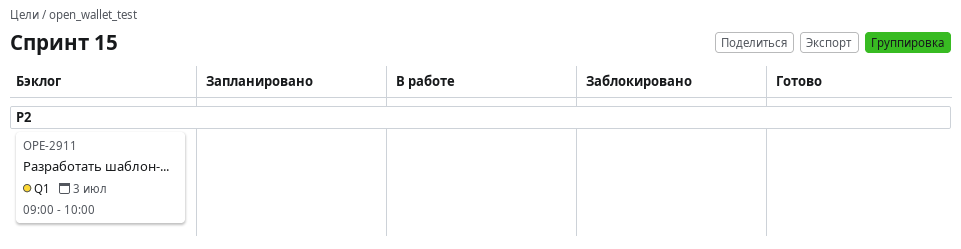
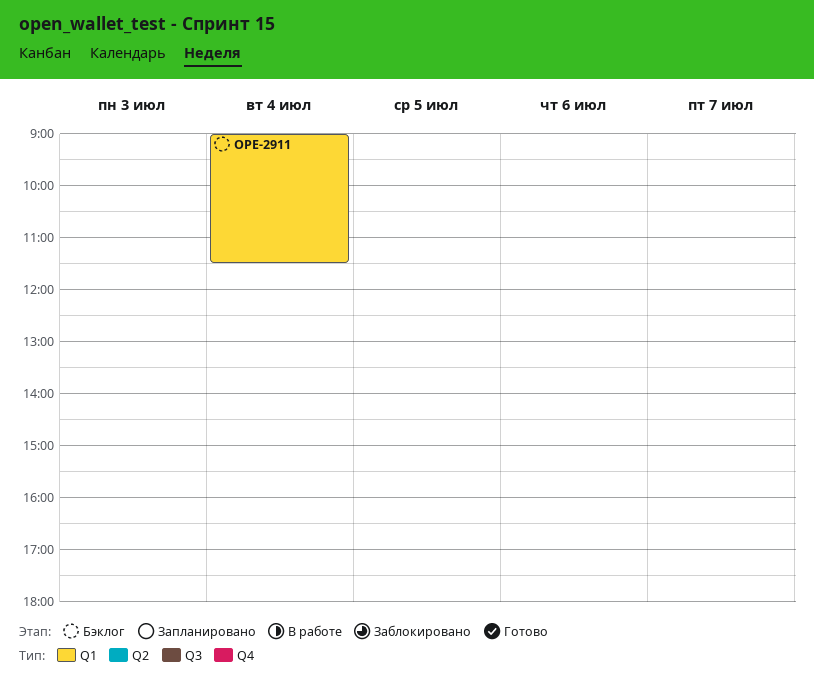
OPE-2911, day: Jul 3 -> Jul 4
OPE-2911, ends: 10:00 -> 11:30

